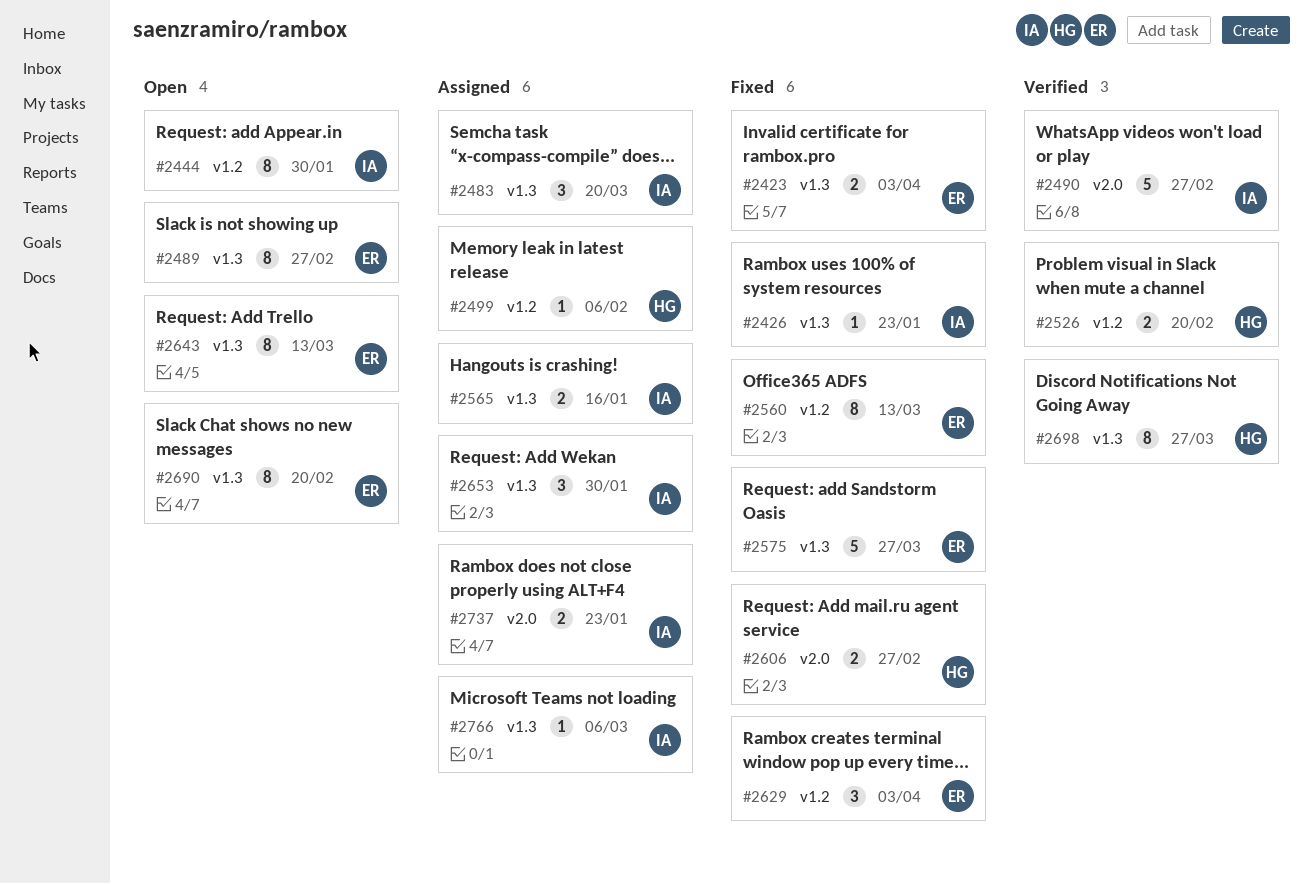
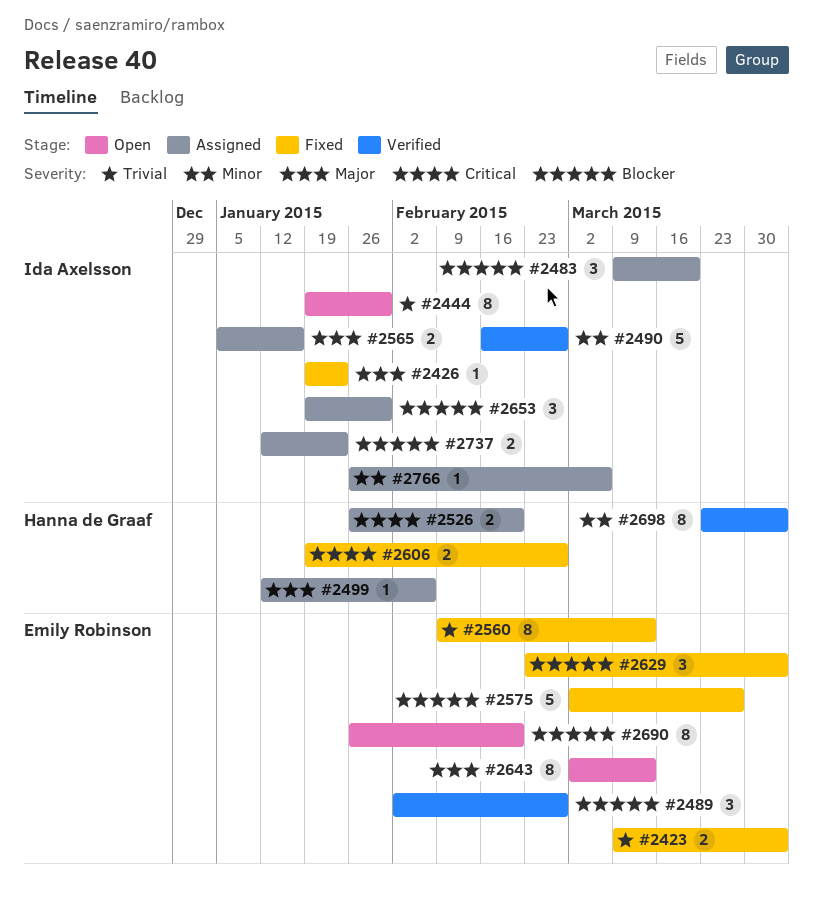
#2489, status: Open -> Verified
#2489, estimate: 8 -> 3
#2526, status: Verified -> Assigned
#2698, due: Mar 27 -> Apr 3

